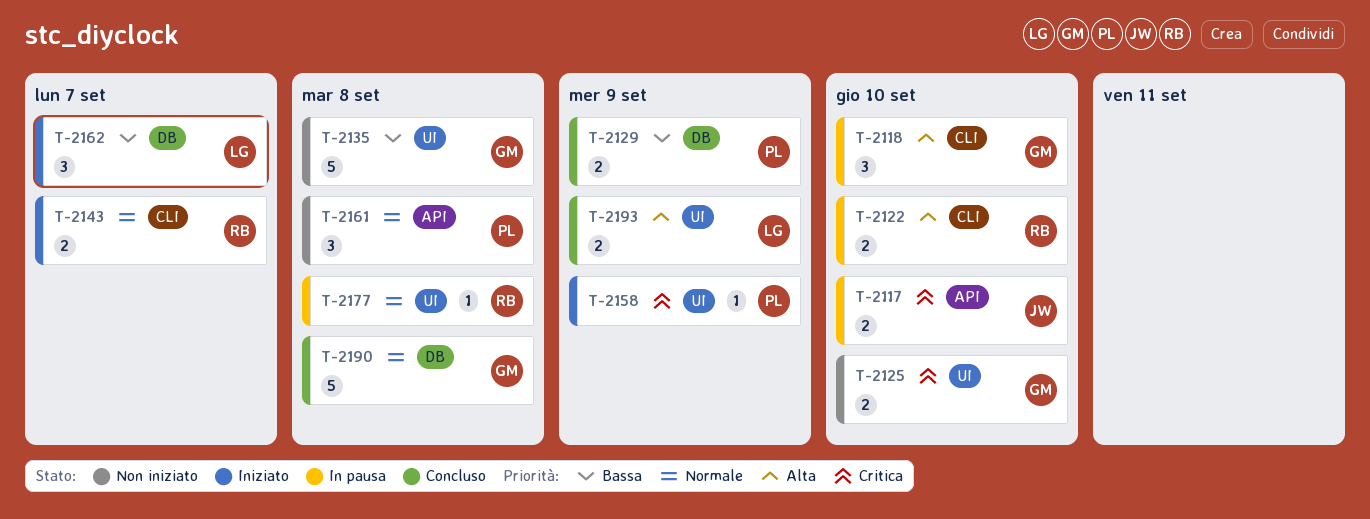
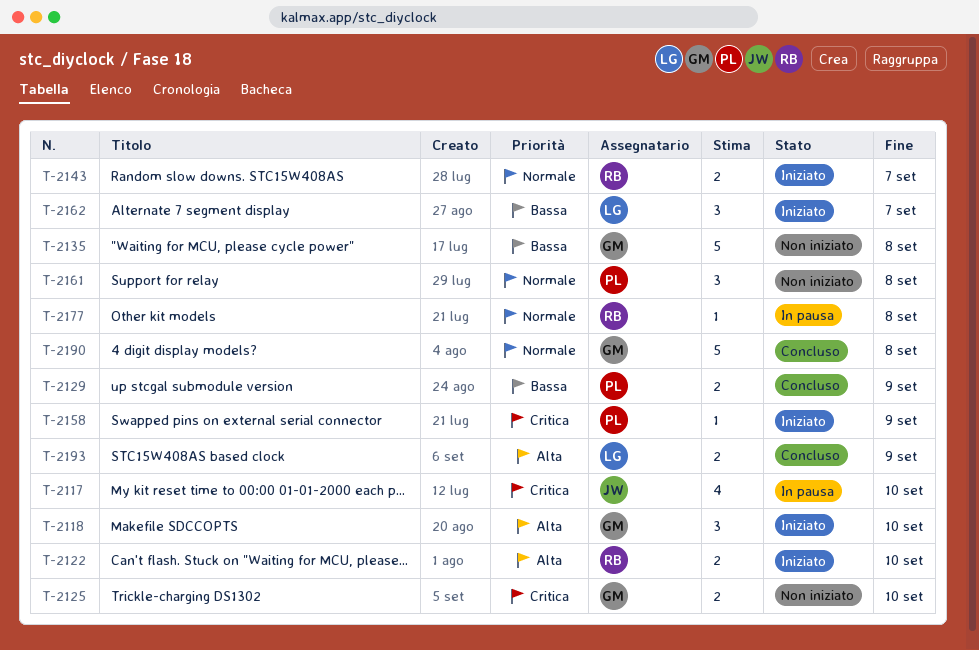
T-2117, estimate: 2 -> 4
T-2118, status: In pausa -> Iniziato
T-2122, status: In pausa -> Iniziato

